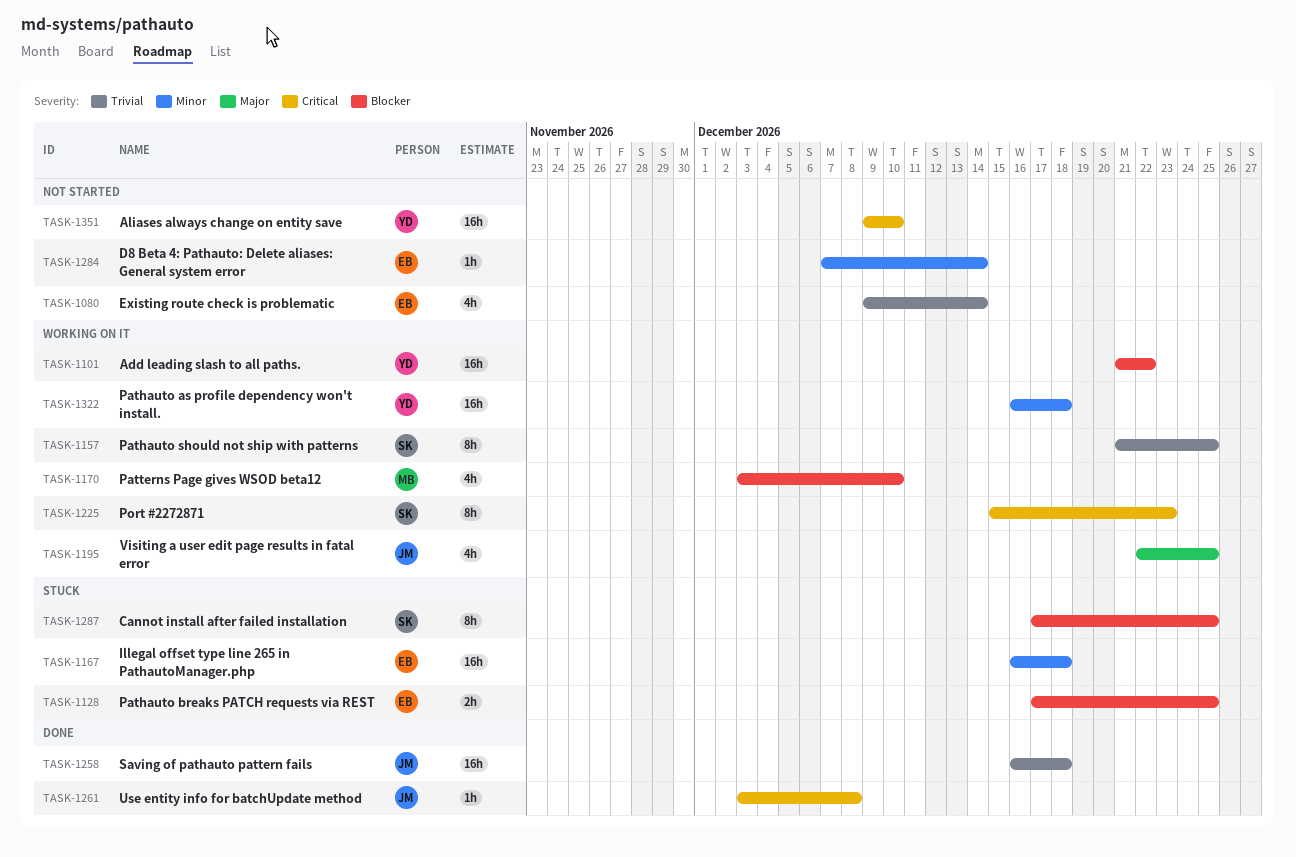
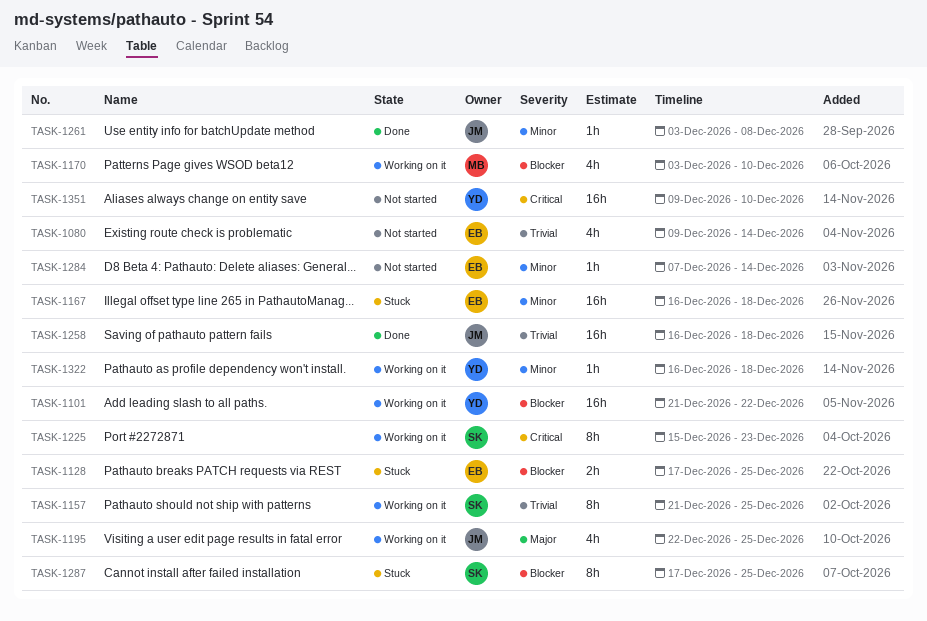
TASK-1261, priority: Critical -> Minor
TASK-1322, estimate: 16h -> 1h

